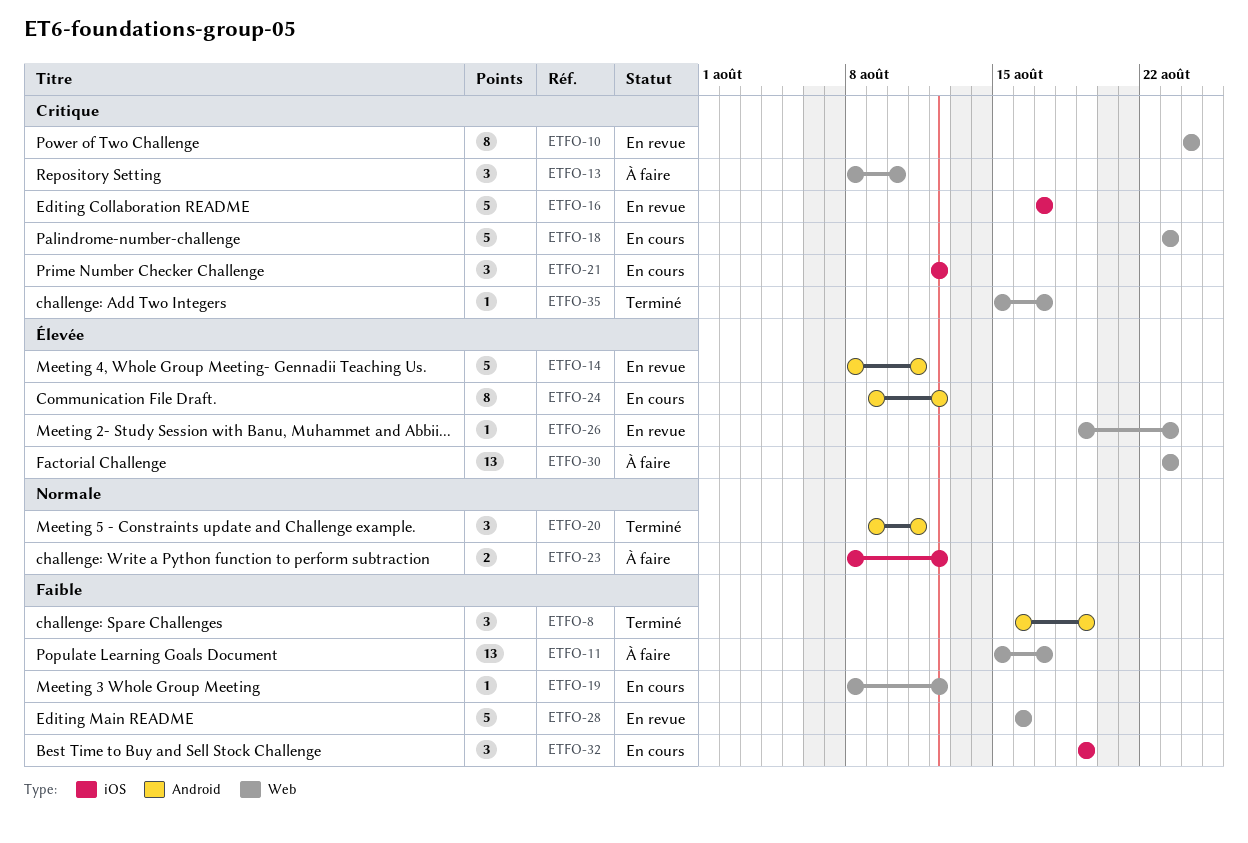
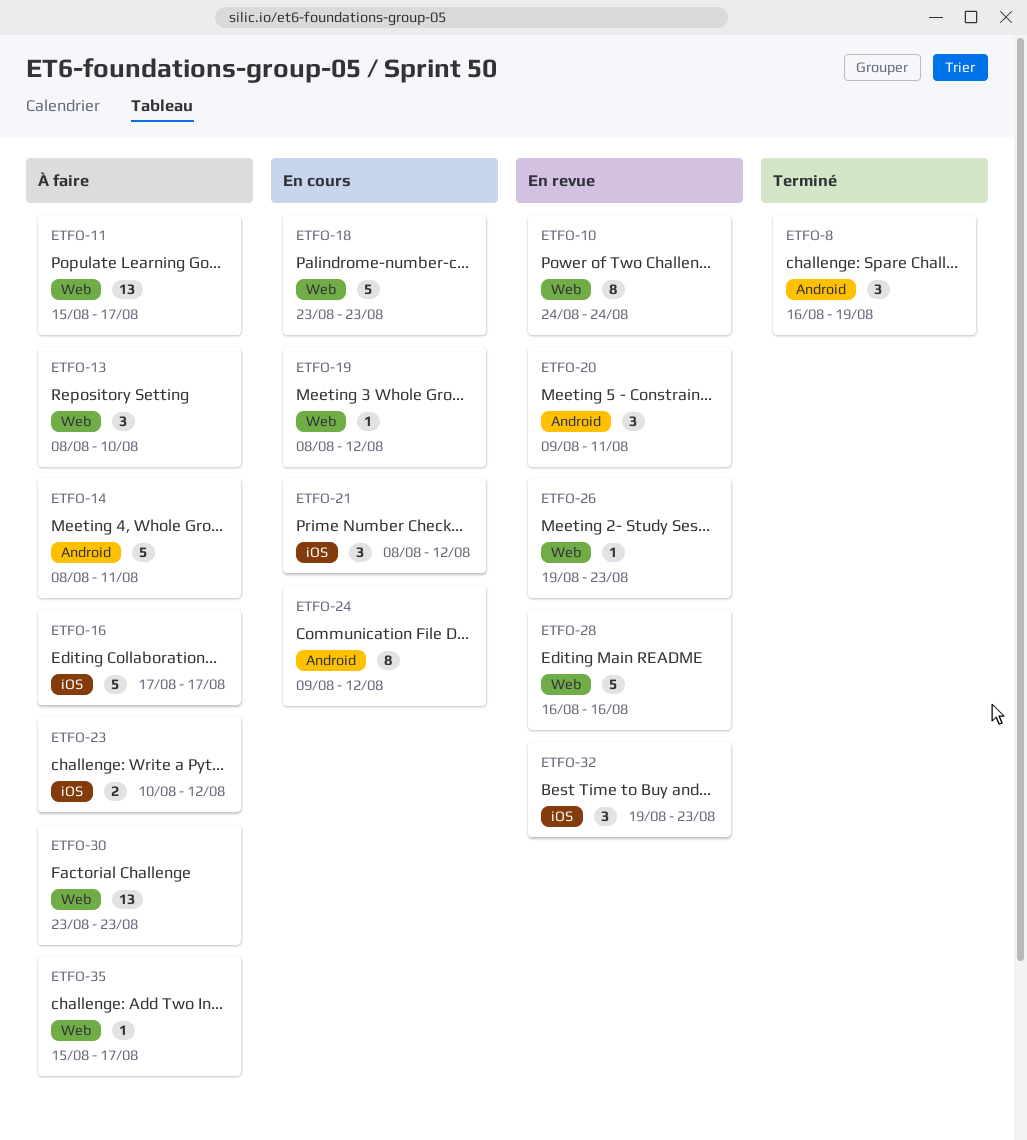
ETFO-14, status: En revue -> À faire
ETFO-16, status: En revue -> À faire
ETFO-20, status: Terminé -> En revue
ETFO-21, start: Aug 12 -> Aug 8
ETFO-23, start: Aug 8 -> Aug 10
ETFO-32, status: En cours -> En revue
ETFO-32, due: Aug 19 -> Aug 23
ETFO-35, status: Terminé -> À faire

